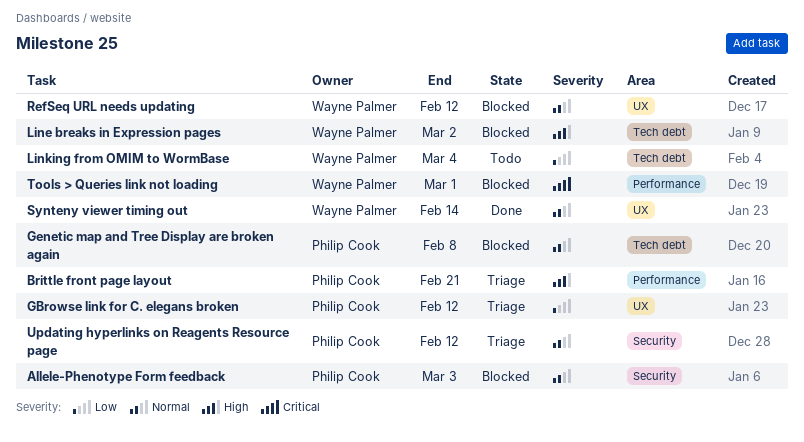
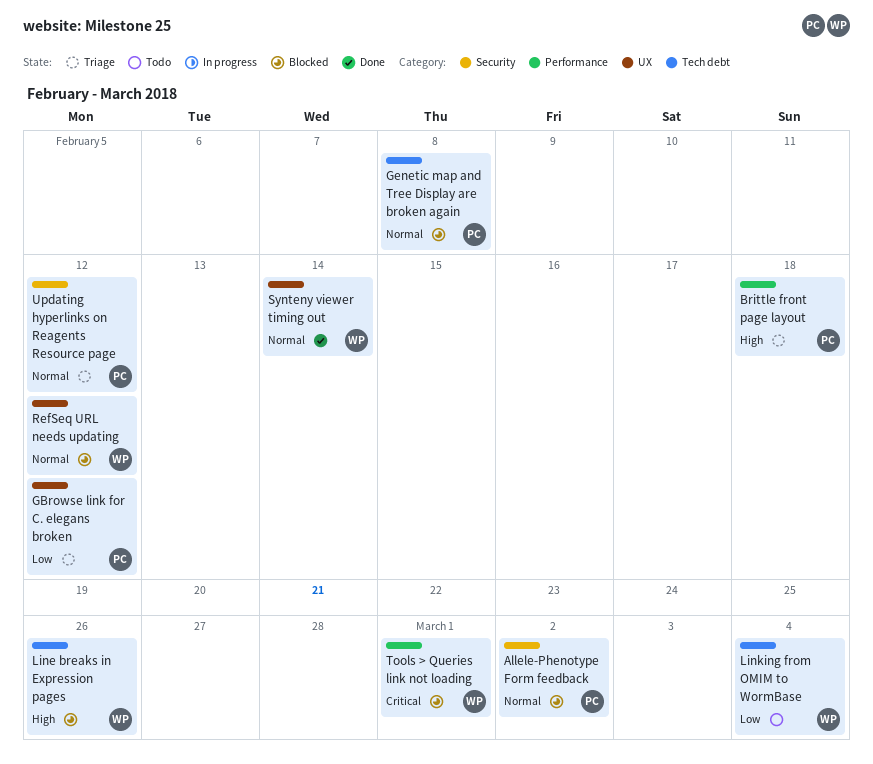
Allele-Phenotype Form feedback, due: Mar 3 -> Mar 2
Brittle front page layout, due: Feb 21 -> Feb 18
Line breaks in Expression pages, due: Mar 2 -> Feb 26

